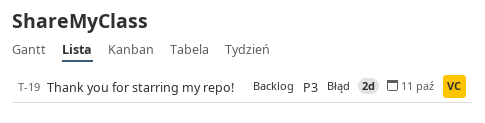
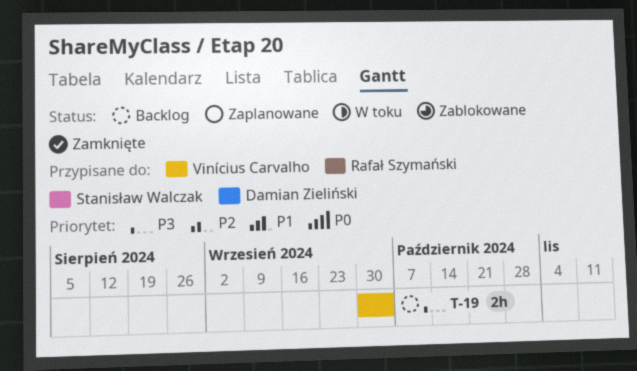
T-19, estimate: 2d -> 2h
T-19, due: Oct 11 -> Oct 4

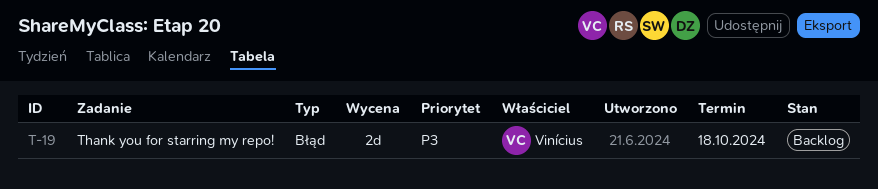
T-19, estimate: 2h -> 2d
T-19, due: Oct 4 -> Oct 18

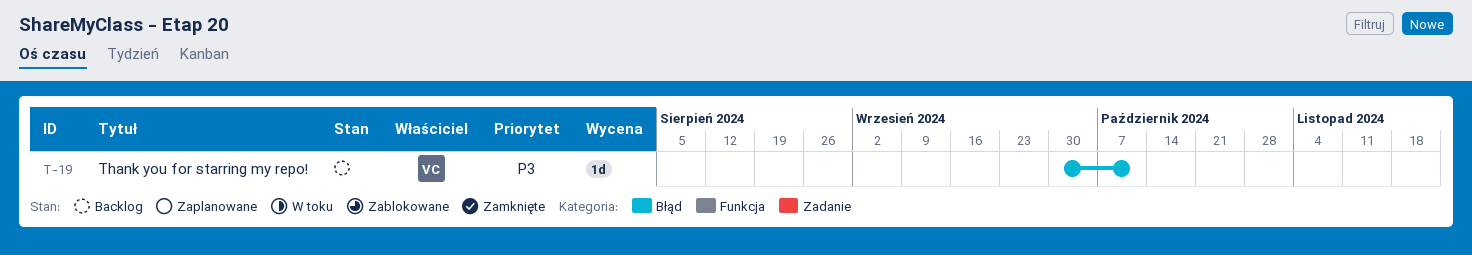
T-19, estimate: 2d -> 1d
T-19, due: Oct 18 -> Oct 11

